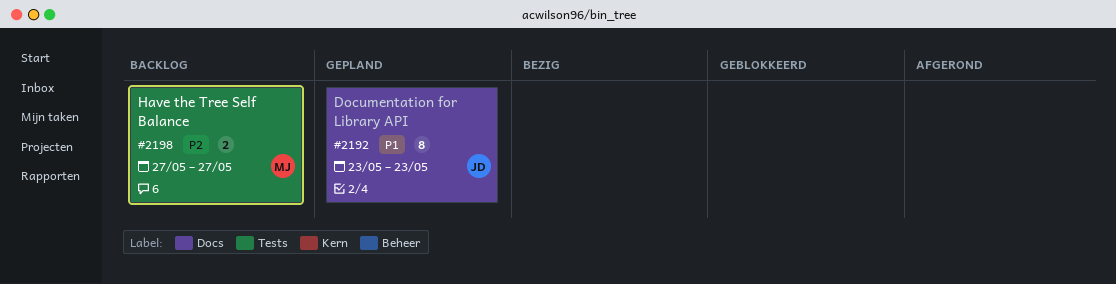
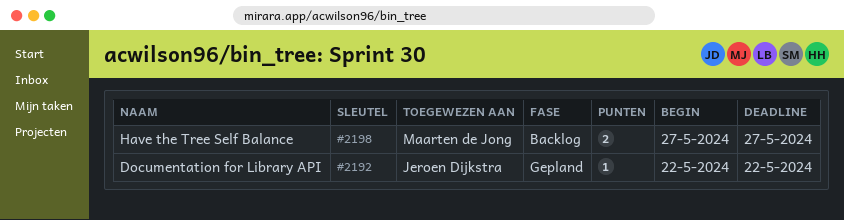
#2192, estimate: 8 -> 1
#2192, start: May 23 -> May 22
#2192, due: May 23 -> May 22

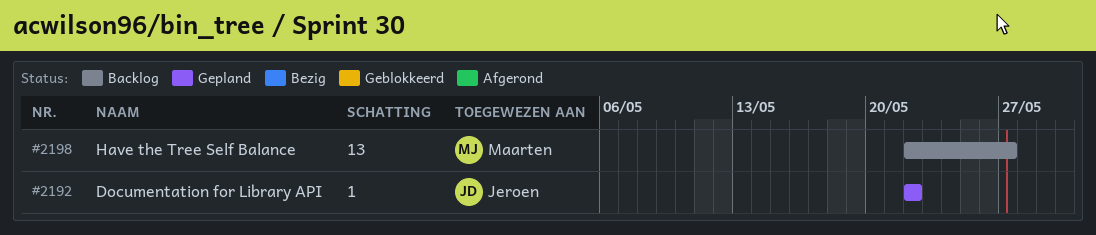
#2198, estimate: 2 -> 13
#2198, start: May 27 -> May 22

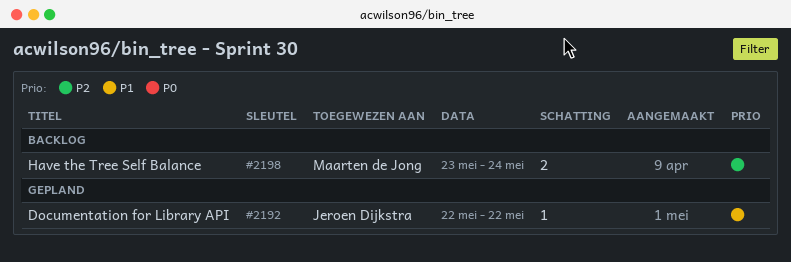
#2198, estimate: 13 -> 2
#2198, start: May 22 -> May 23
#2198, due: May 27 -> May 24

